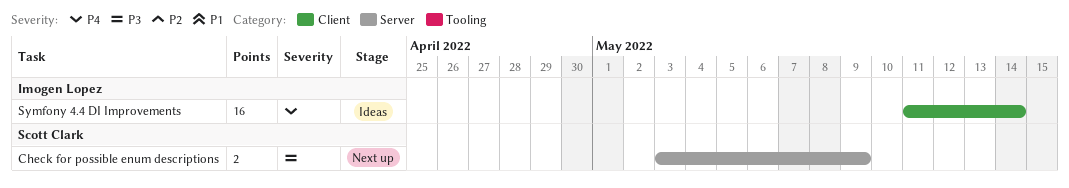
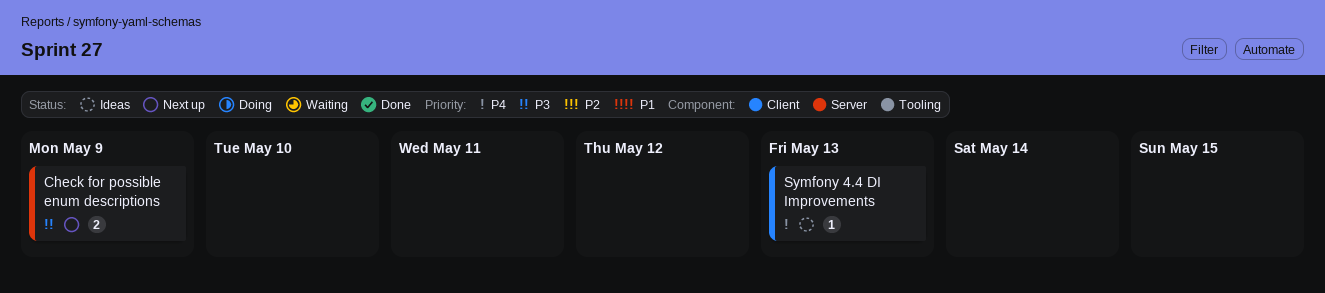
Symfony 4.4 DI Improvements, estimate: 16 -> 1
Symfony 4.4 DI Improvements, due: May 14 -> May 13

